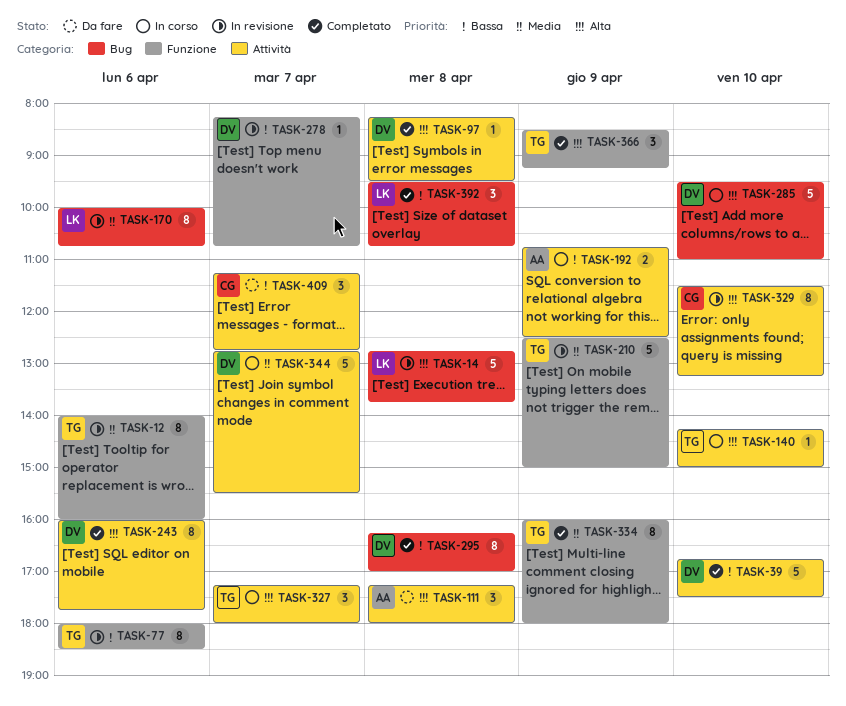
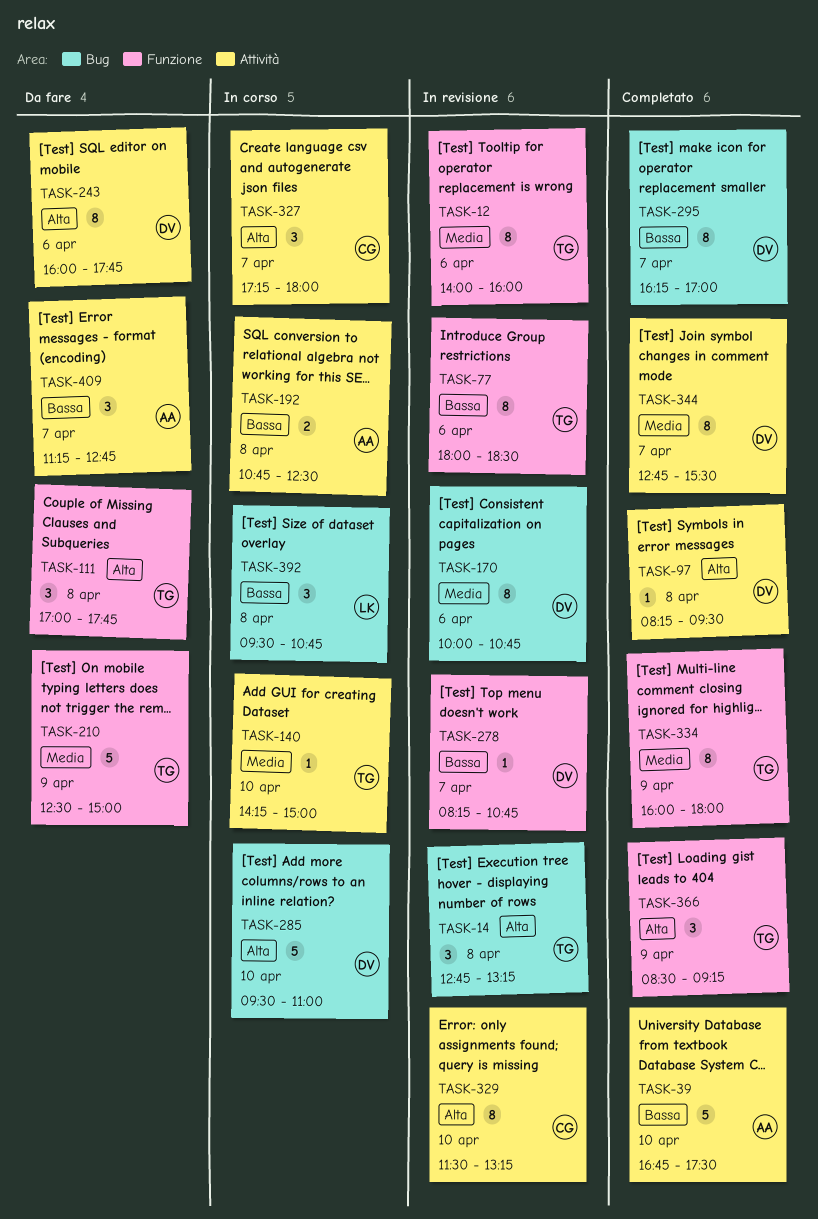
TASK-14, owner: LK -> TG
TASK-14, estimate: 5 -> 3
TASK-14, ends: 13:45 -> 13:15
TASK-39, owner: DV -> AA
TASK-111, owner: AA -> TG
TASK-111, label: Attività -> Funzione
TASK-111, begins: 17:15 -> 17:00
TASK-111, ends: 18:00 -> 17:45
TASK-140, priority: Alta -> Media
TASK-170, owner: LK -> DV
TASK-192, day: Apr 9 -> Apr 8
TASK-210, status: In revisione -> Da fare
TASK-243, status: Completato -> Da fare
TASK-295, day: Apr 8 -> Apr 7
TASK-327, owner: TG -> CG
TASK-344, status: In corso -> Completato
TASK-344, estimate: 5 -> 8
TASK-392, status: Completato -> In corso
TASK-409, owner: CG -> AA

